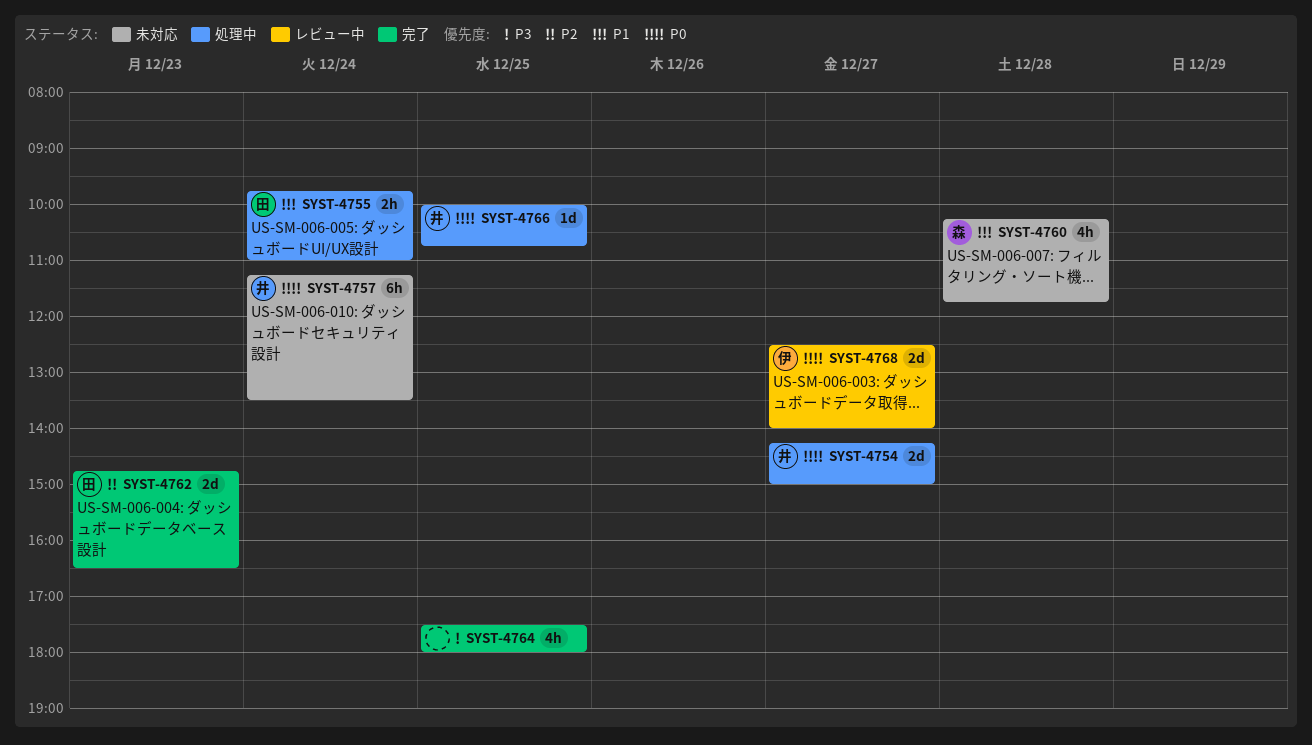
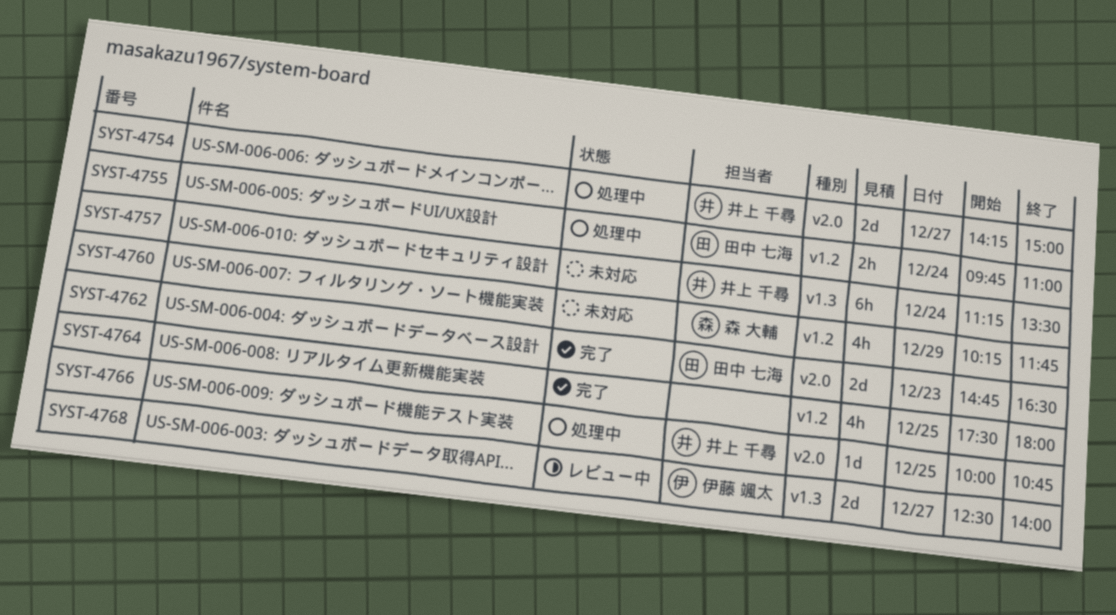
SYST-4760, day: Dec 28 -> Dec 29

